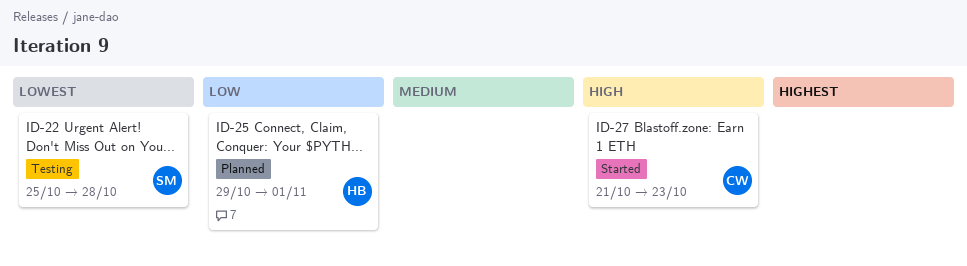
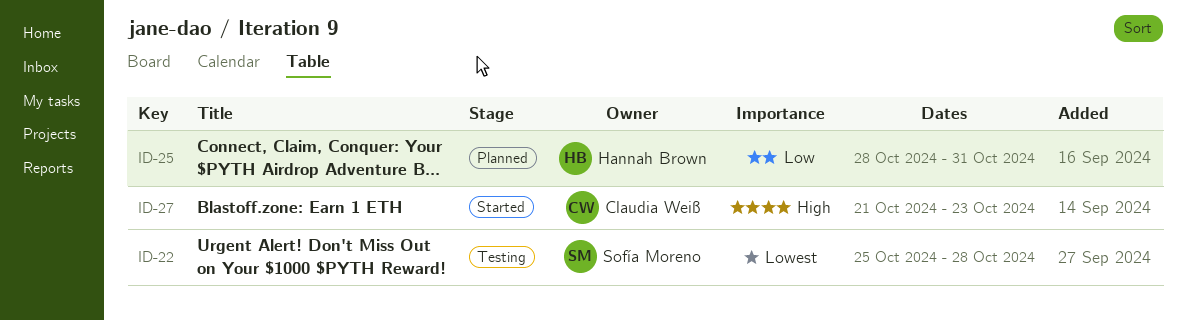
ID-25, start: Oct 29 -> Oct 28
ID-25, due: Nov 1 -> Oct 31

